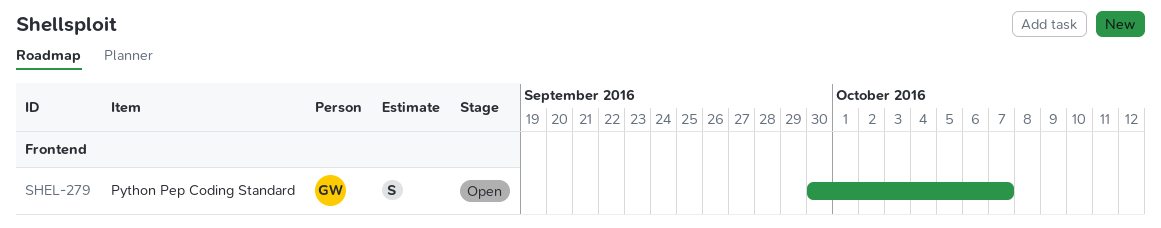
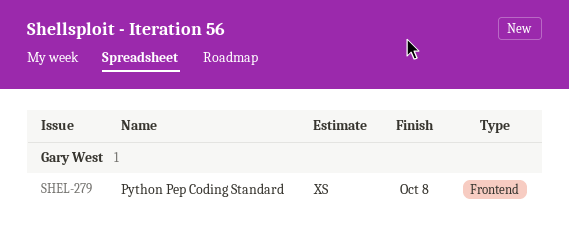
SHEL-279, estimate: S -> XS
SHEL-279, due: Oct 7 -> Oct 8

